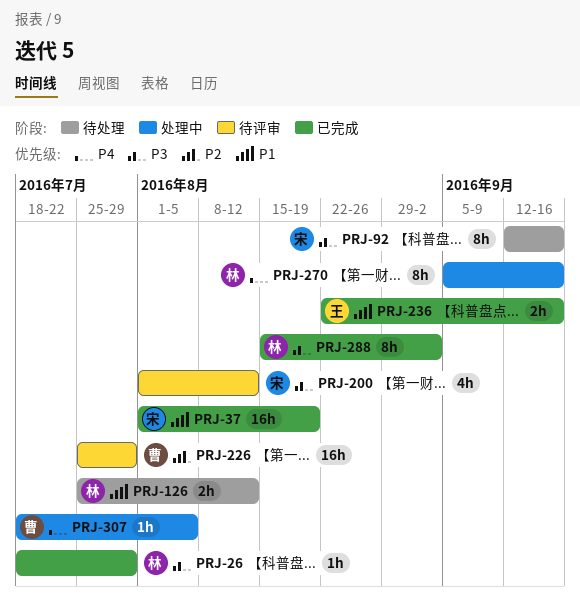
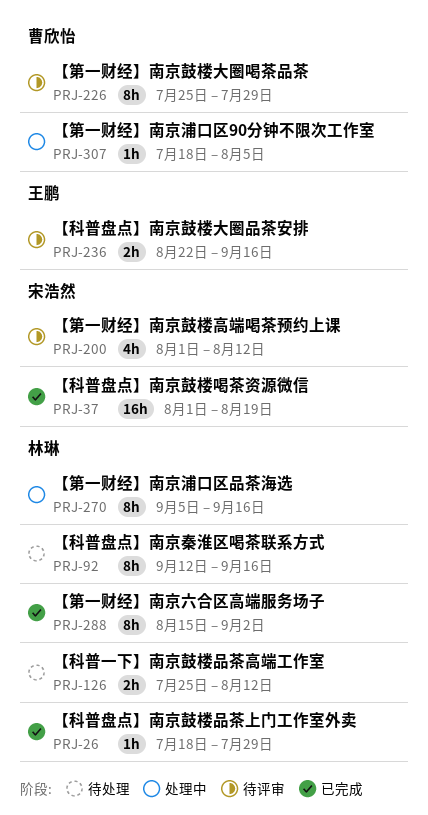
PRJ-92, owner: 宋浩然 -> 林琳
PRJ-226, estimate: 16h -> 8h
PRJ-236, status: 已完成 -> 待评审

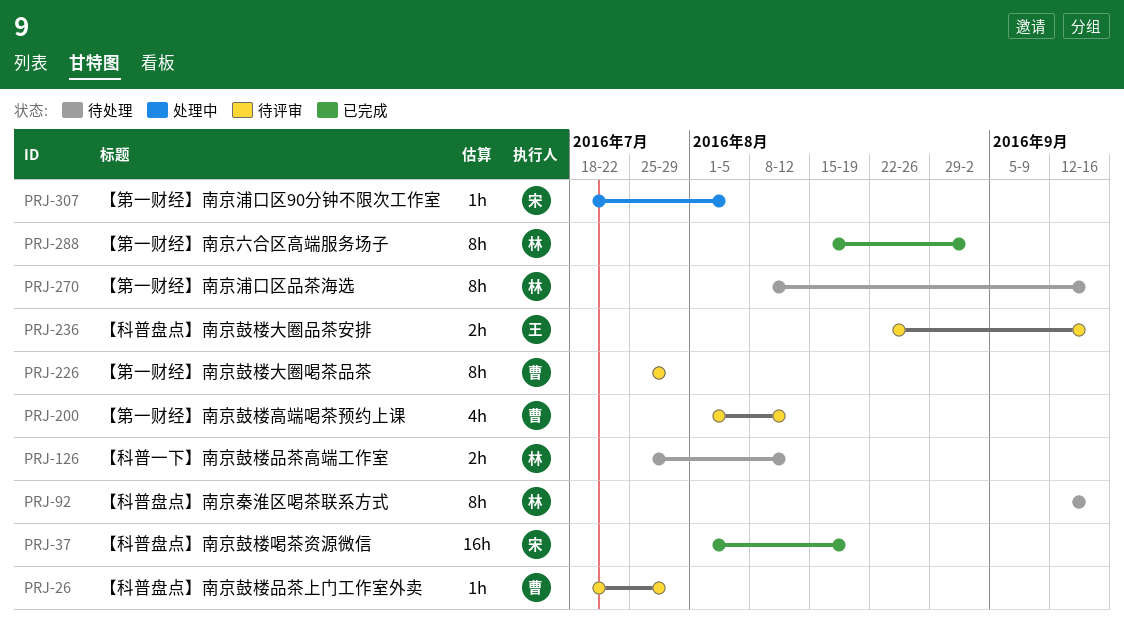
PRJ-26, status: 已完成 -> 待评审
PRJ-26, owner: 林琳 -> 曹欣怡
PRJ-200, owner: 宋浩然 -> 曹欣怡
PRJ-270, status: 处理中 -> 待处理
PRJ-270, start: Sep 5 -> Aug 8
PRJ-307, owner: 曹欣怡 -> 宋浩然

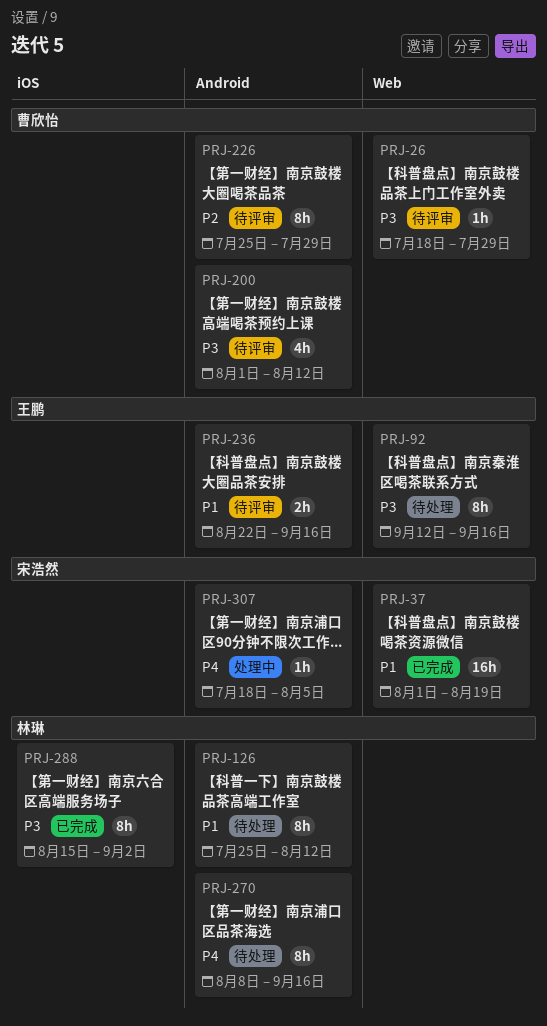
PRJ-92, owner: 林琳 -> 王鹏
PRJ-126, estimate: 2h -> 8h

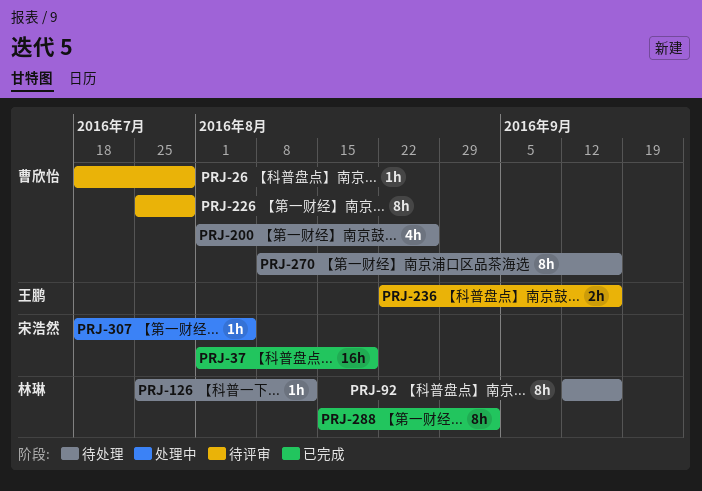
PRJ-92, owner: 王鹏 -> 林琳
PRJ-126, estimate: 8h -> 1h
PRJ-200, status: 待评审 -> 待处理
PRJ-200, due: Aug 12 -> Aug 26
PRJ-270, owner: 林琳 -> 曹欣怡

